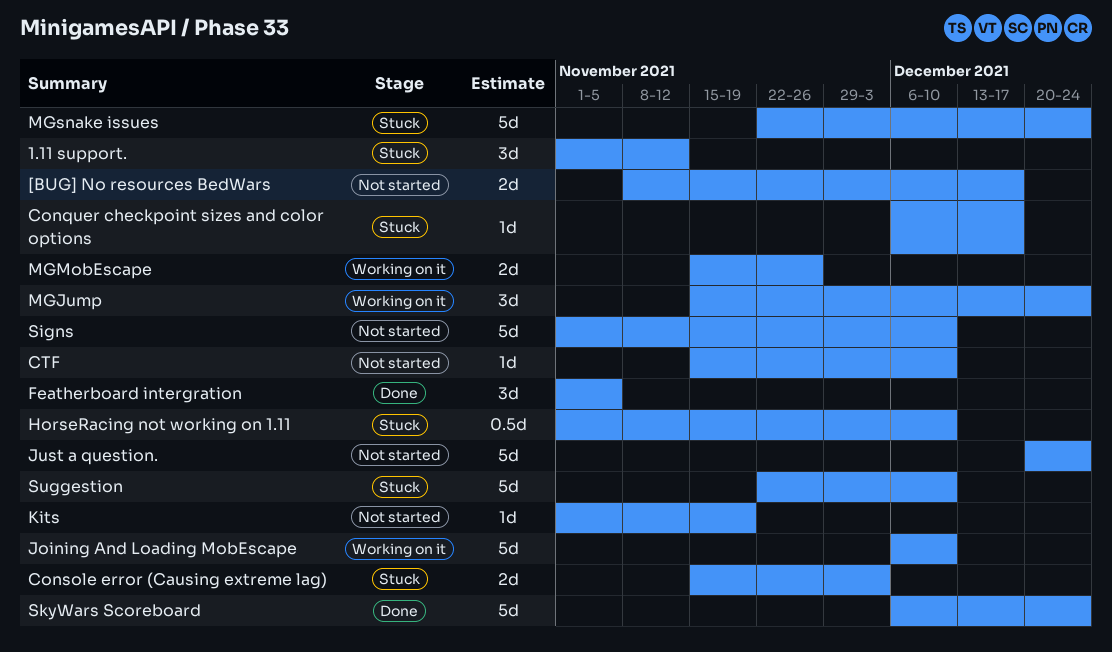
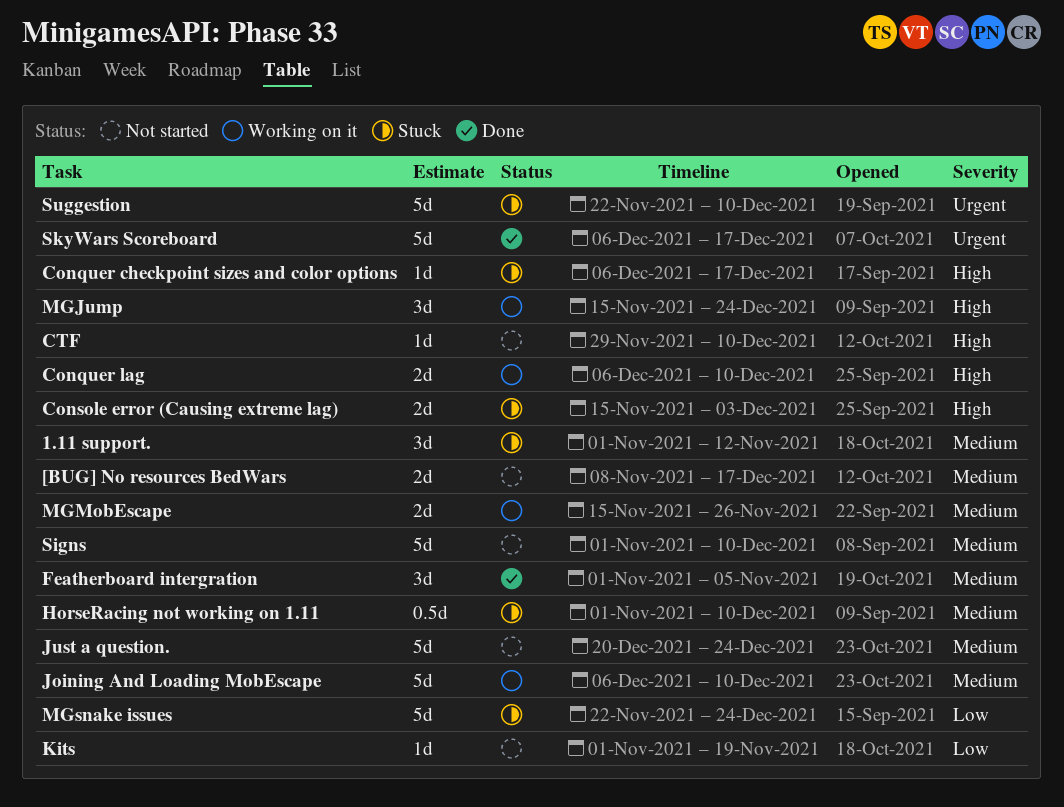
Conquer lag: none -> present
CTF, start: Nov 15 -> Nov 29
SkyWars Scoreboard, due: Dec 24 -> Dec 17

